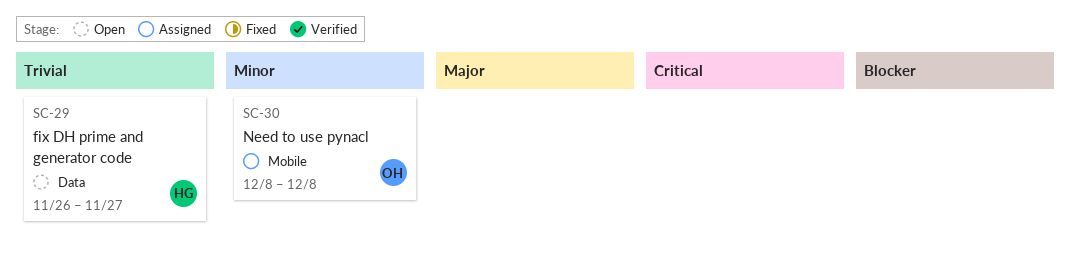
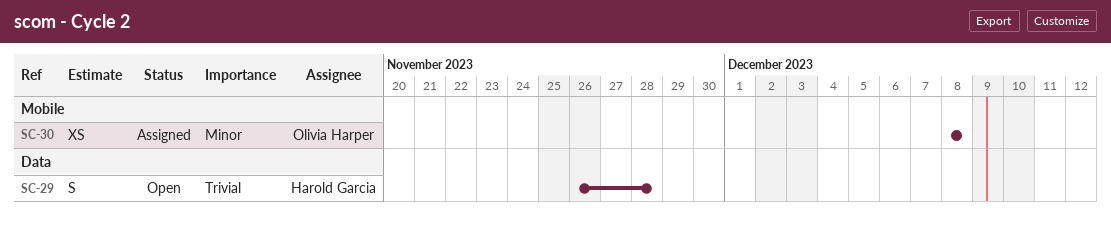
SC-29, due: Nov 27 -> Nov 28

